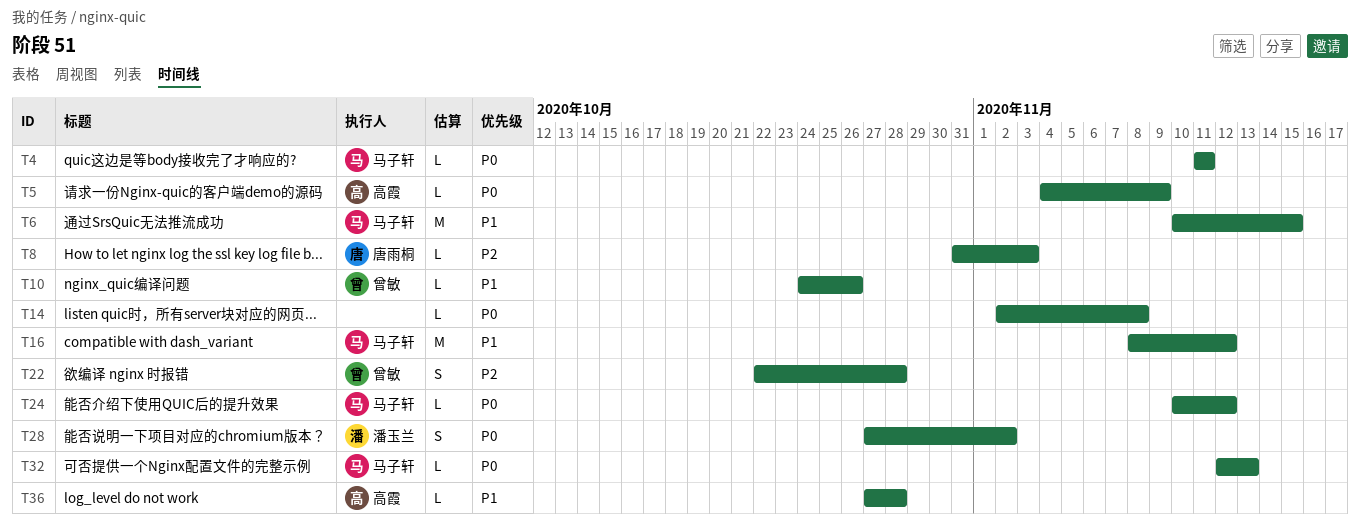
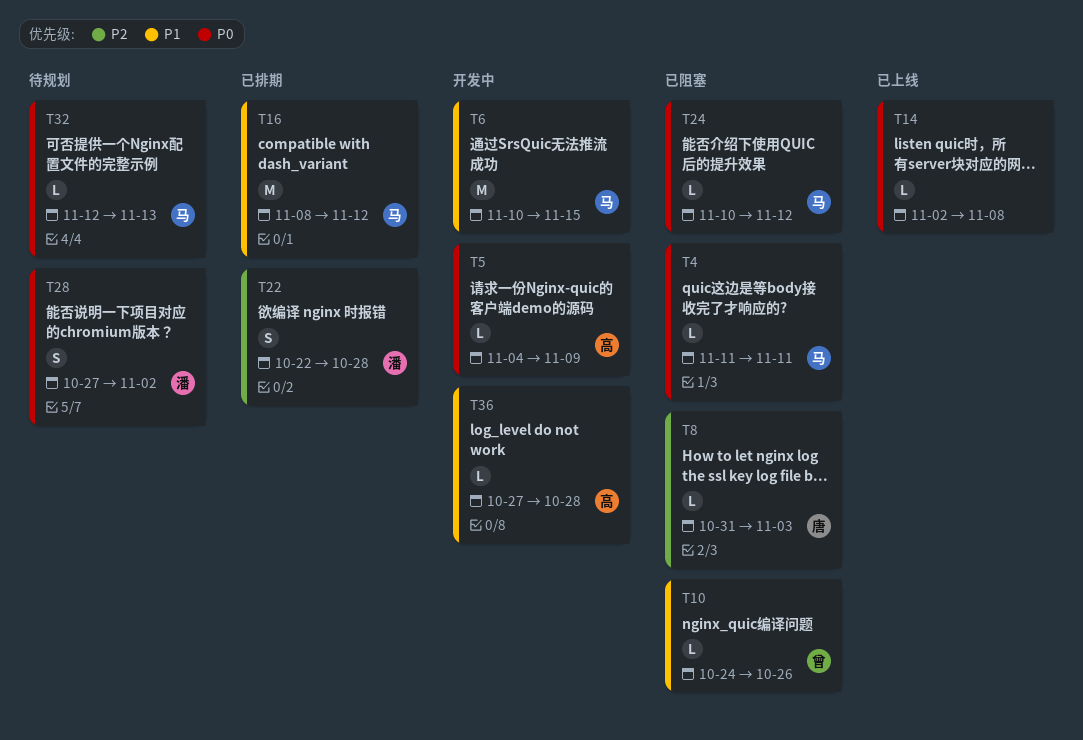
T22, owner: 曾敏 -> 潘玉兰

